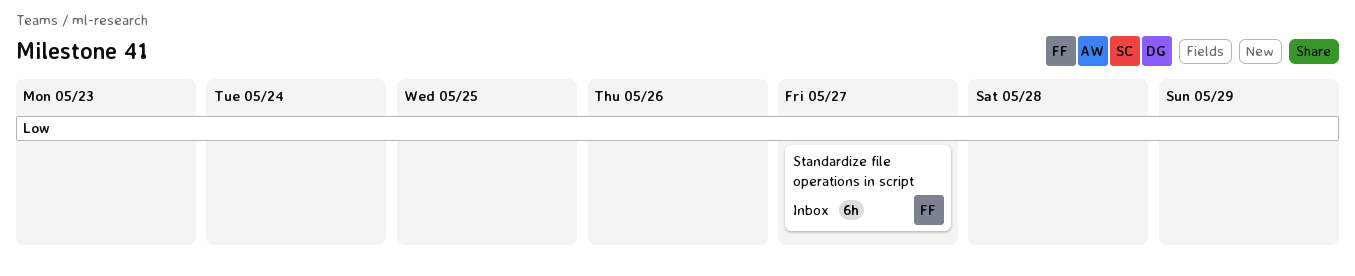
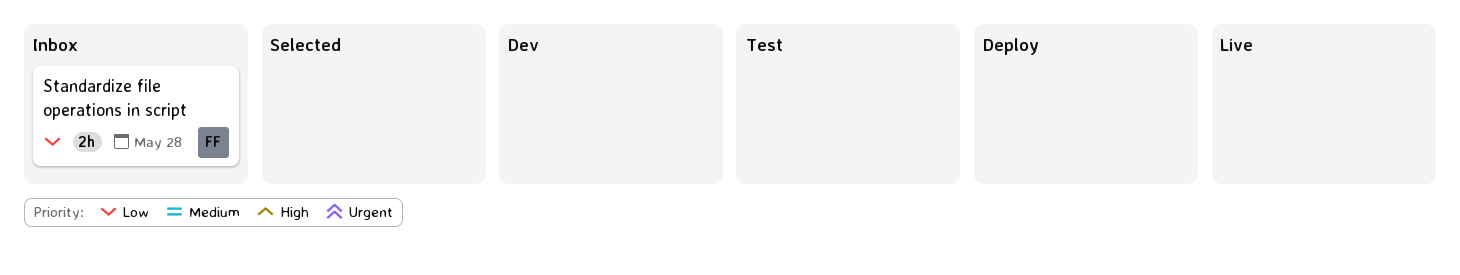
Standardize file operations in script, estimate: 6h -> 2h
Standardize file operations in script, due: May 27 -> May 28

